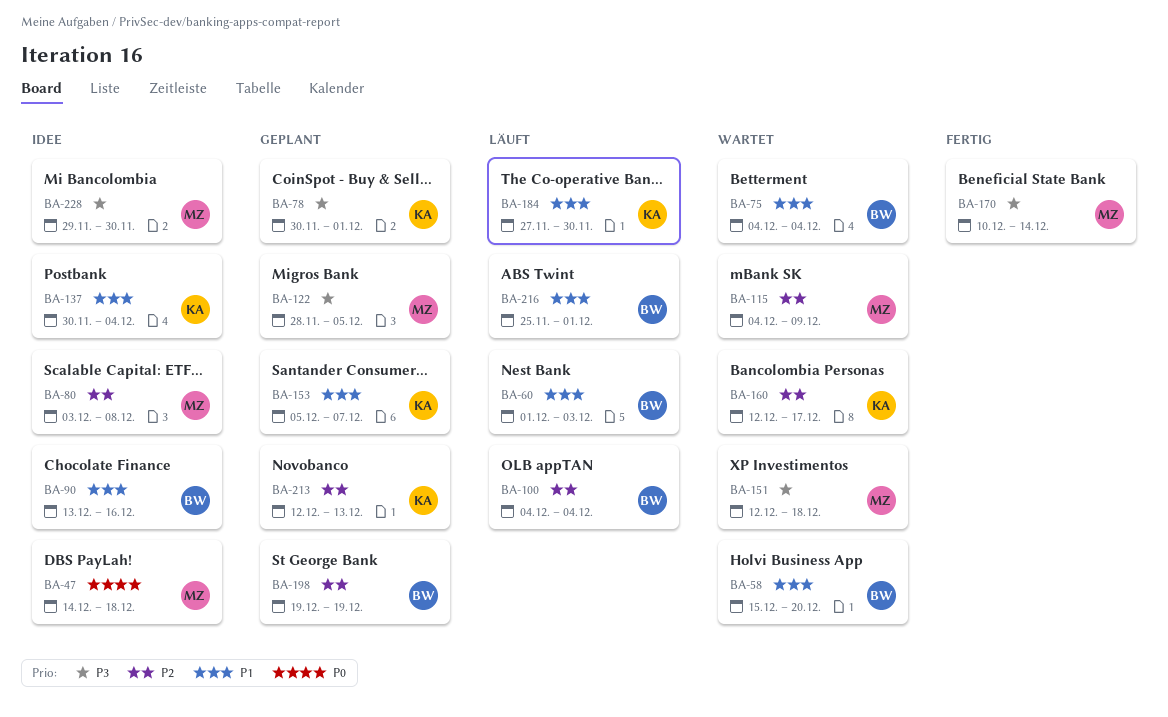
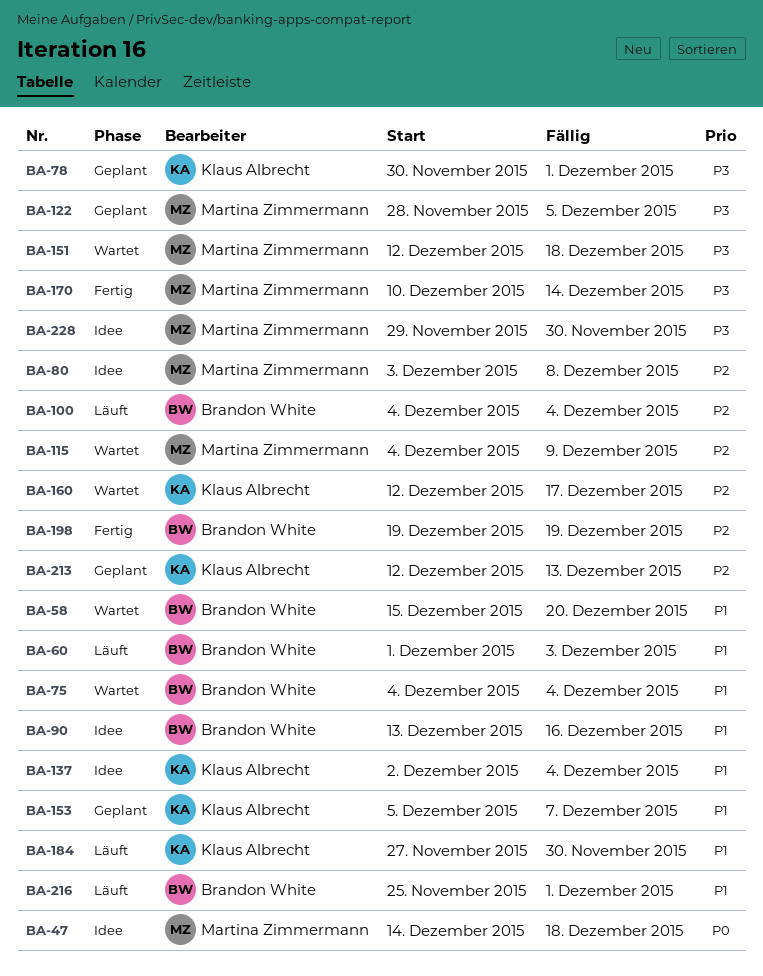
BA-137, start: Nov 30 -> Dec 2
BA-198, status: Geplant -> Fertig

